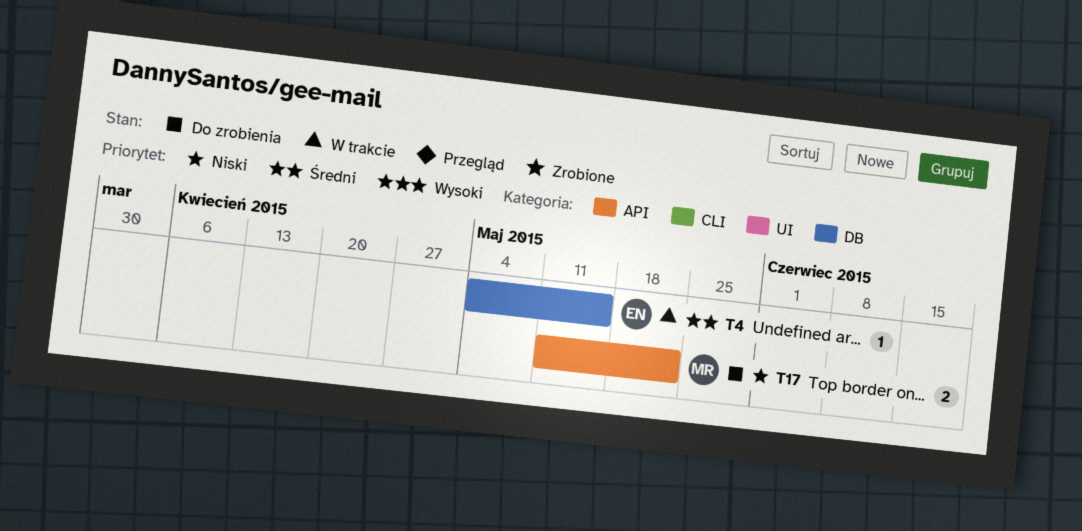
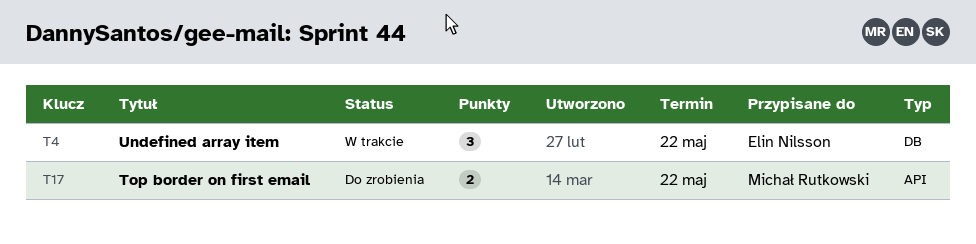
T4, estimate: 1 -> 3
T4, due: May 15 -> May 22

